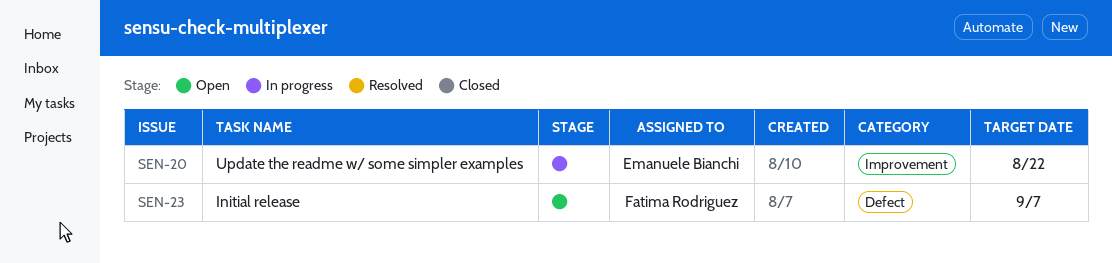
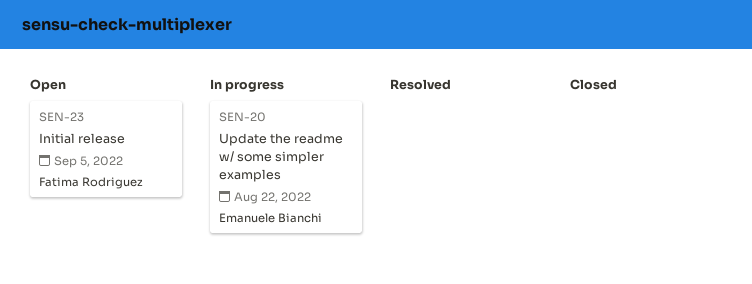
SEN-23, due: Sep 7 -> Sep 5

